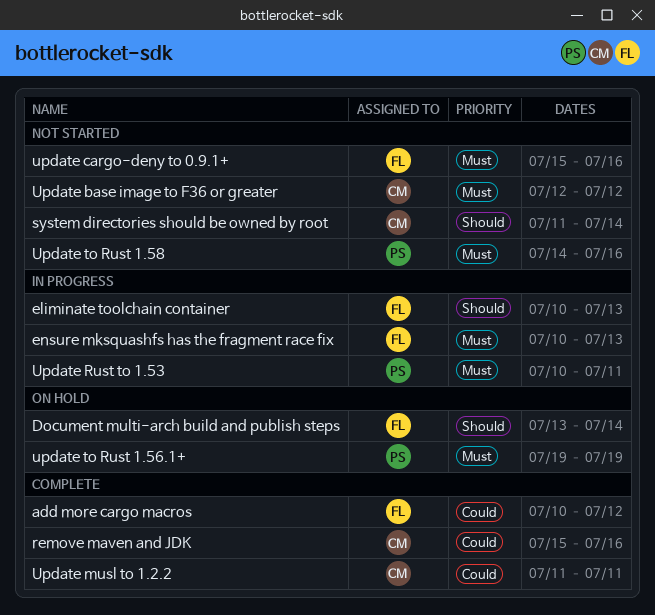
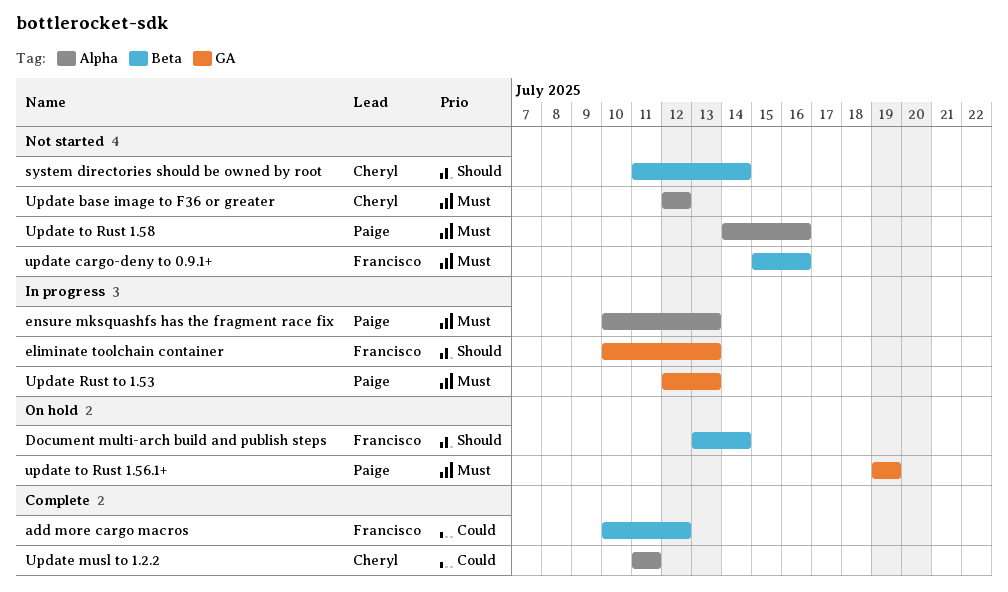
ensure mksquashfs has the fragment race fix, owner: Francisco -> Paige
remove maven and JDK: present -> none
Update Rust to 1.53, start: Jul 10 -> Jul 12
Update Rust to 1.53, due: Jul 11 -> Jul 13

